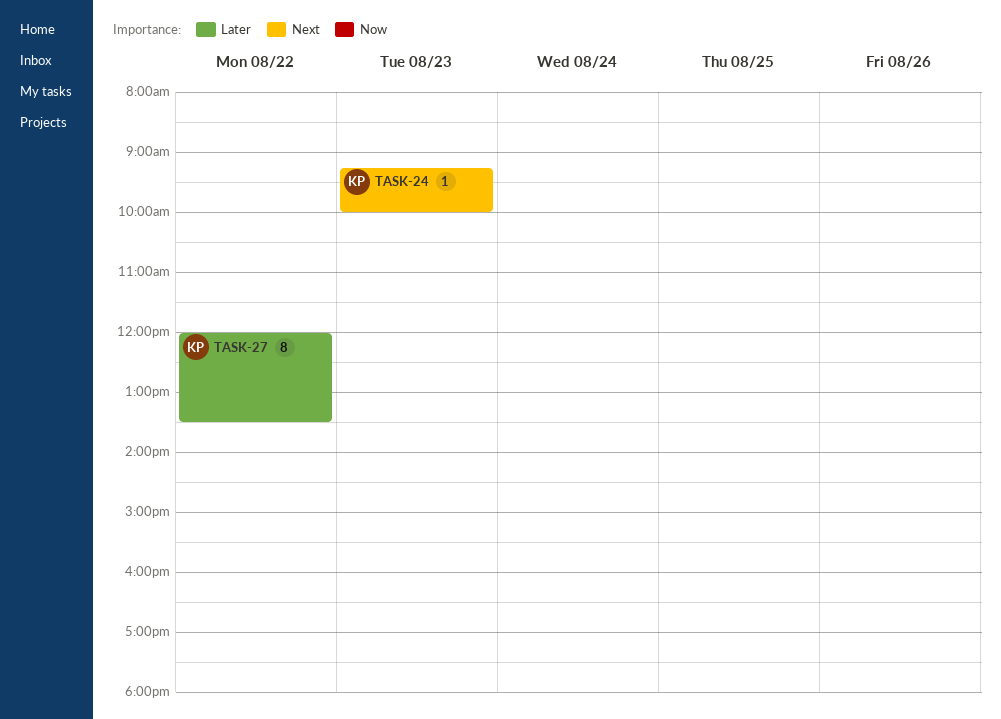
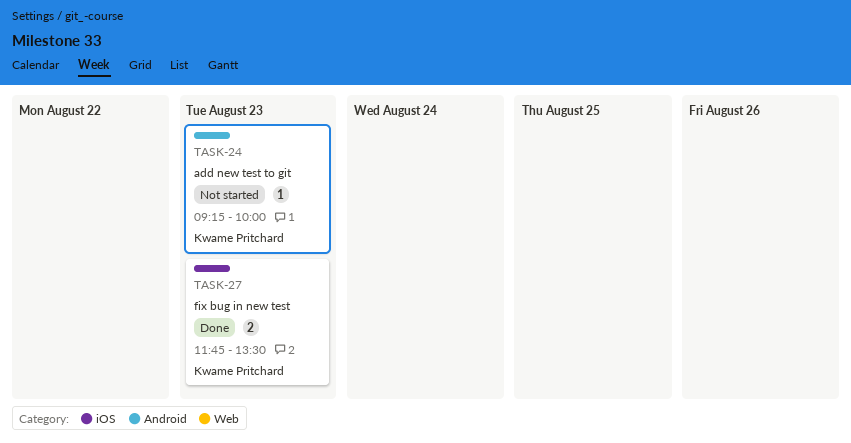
TASK-27, estimate: 8 -> 2
TASK-27, day: Aug 22 -> Aug 23
TASK-27, begins: 12:00 -> 11:45

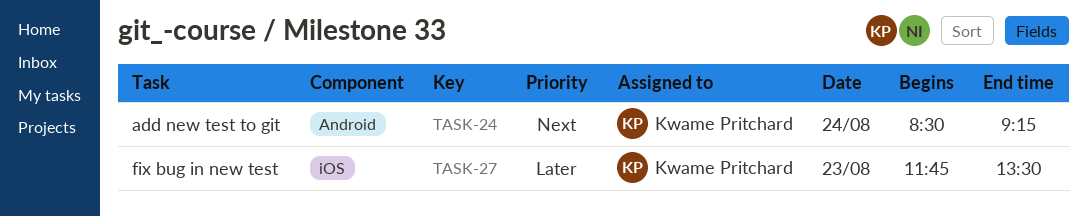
TASK-24, day: Aug 23 -> Aug 24
TASK-24, begins: 09:15 -> 08:30
TASK-24, ends: 10:00 -> 09:15

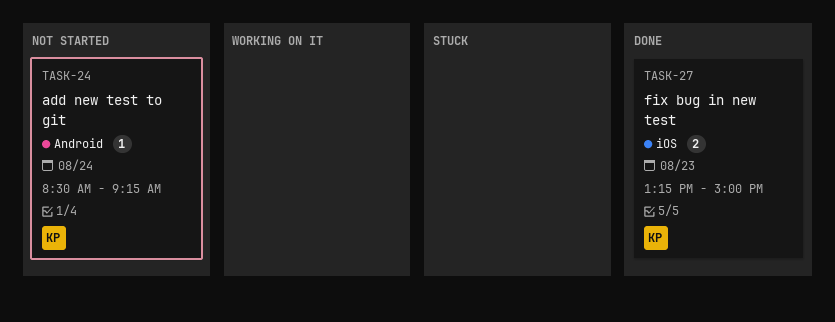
TASK-27, begins: 11:45 -> 13:15
TASK-27, ends: 13:30 -> 15:00

